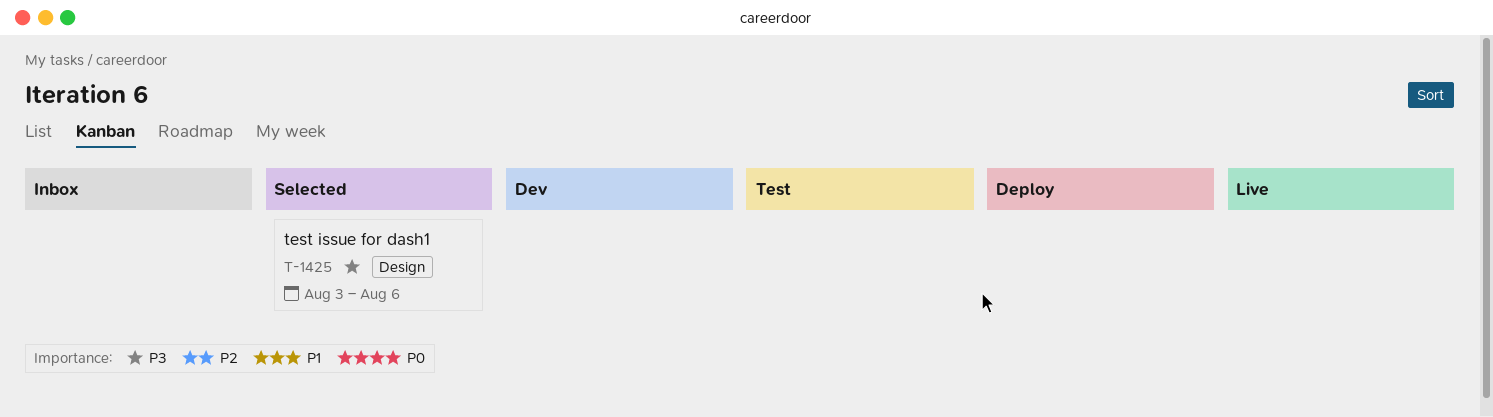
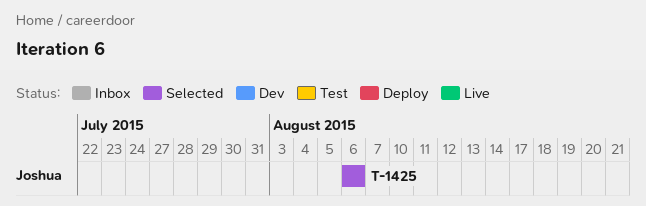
T-1425, start: Aug 3 -> Aug 6

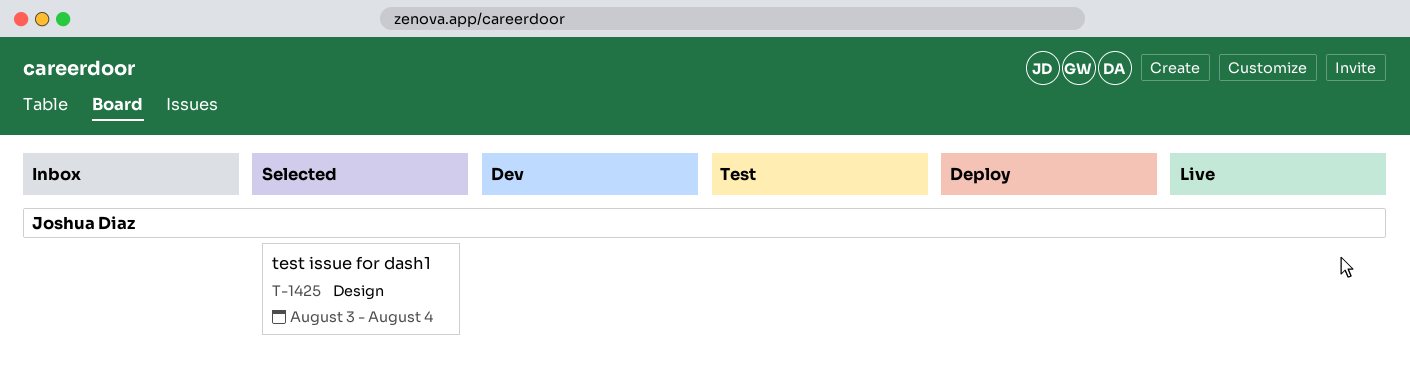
T-1425, start: Aug 6 -> Aug 3
T-1425, due: Aug 6 -> Aug 4

